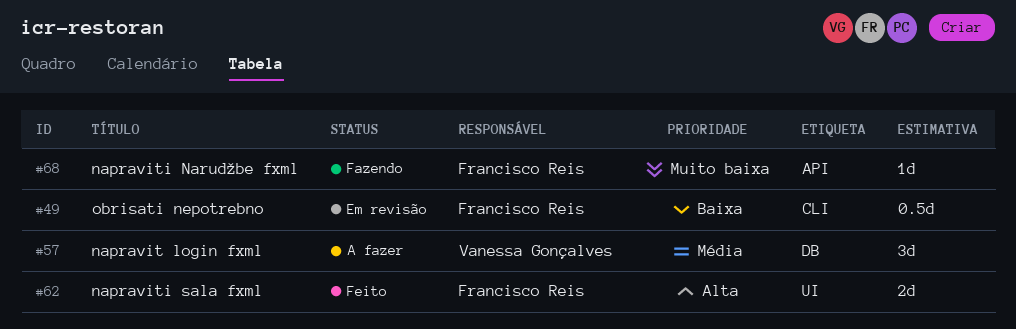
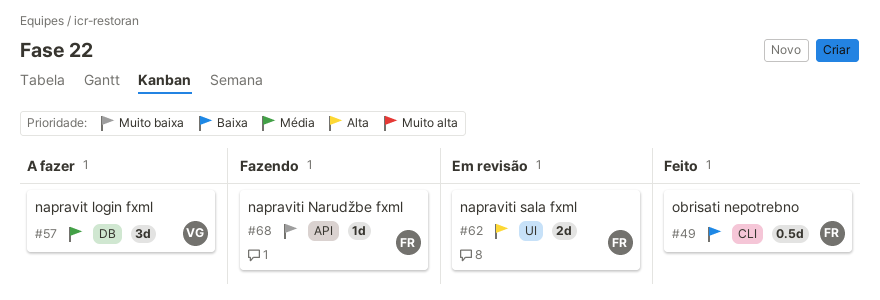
#49, status: Em revisão -> Feito
#62, status: Feito -> Em revisão

